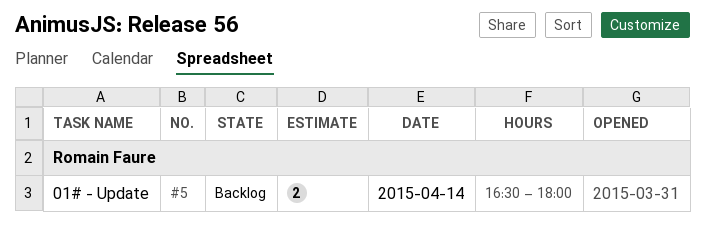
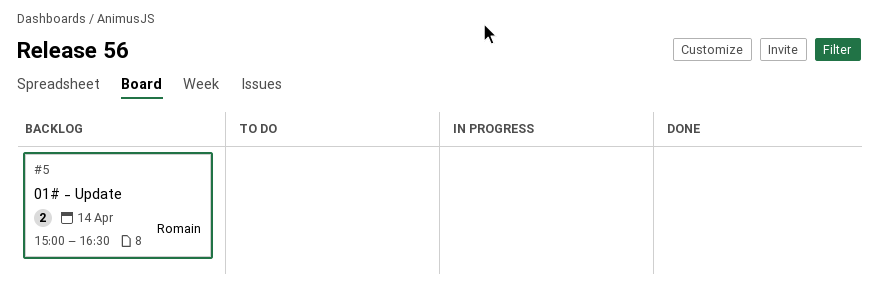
#5, begins: 16:30 -> 15:00
#5, ends: 18:00 -> 16:30

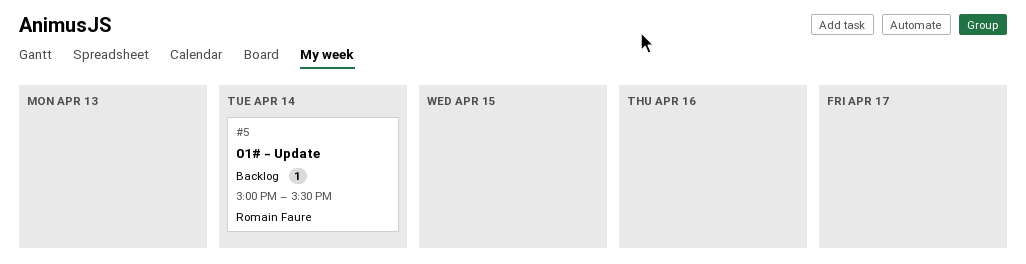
#5, estimate: 2 -> 1
#5, ends: 16:30 -> 15:30

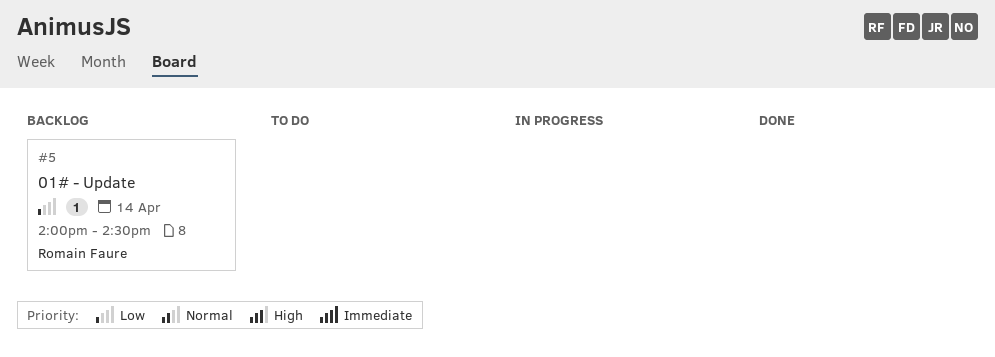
#5, begins: 15:00 -> 14:00
#5, ends: 15:30 -> 14:30

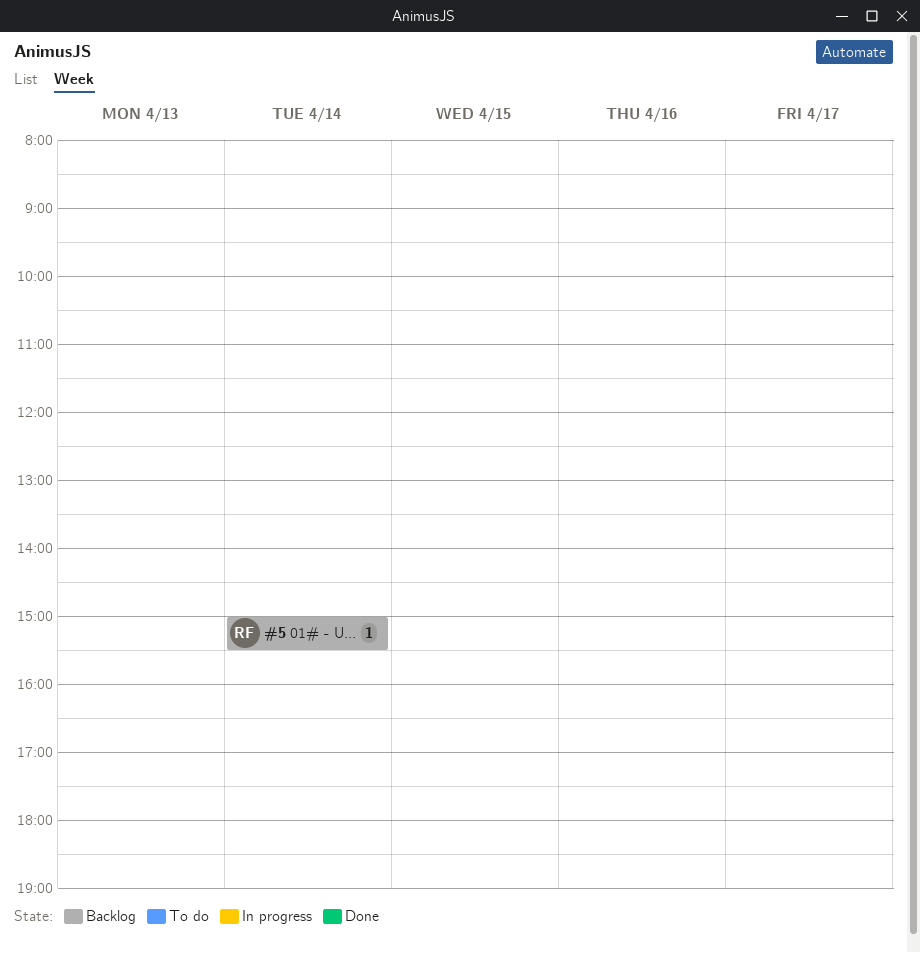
#5, begins: 14:00 -> 15:00
#5, ends: 14:30 -> 15:30

